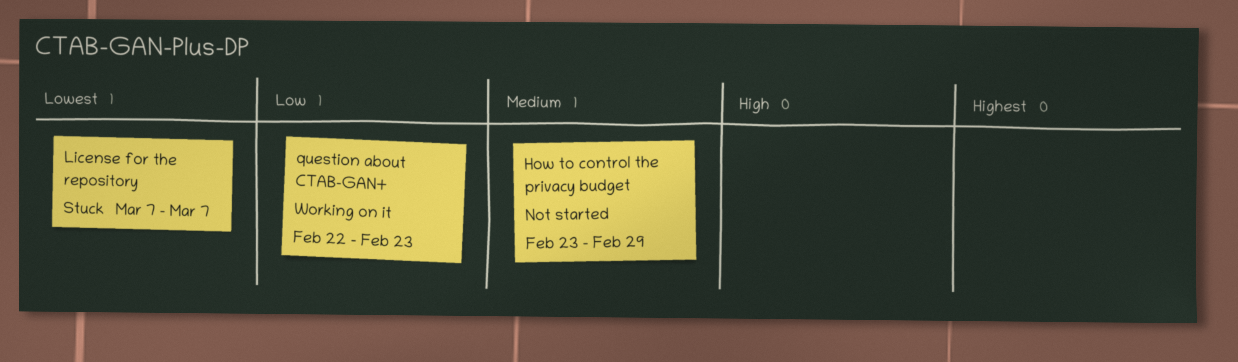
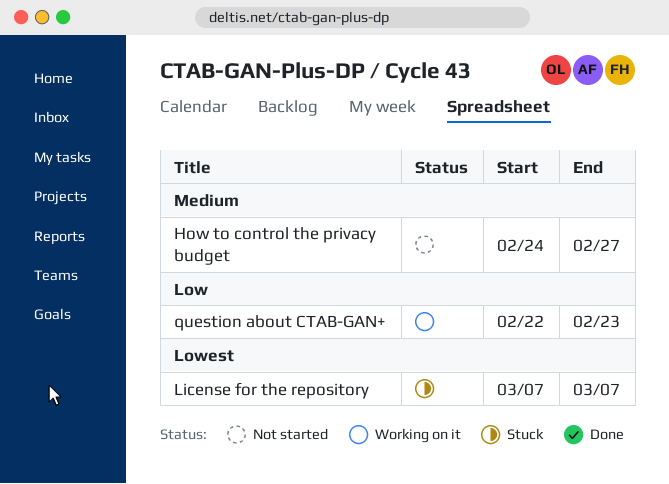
How to control the privacy budget, start: Feb 23 -> Feb 24
How to control the privacy budget, due: Feb 29 -> Feb 27

